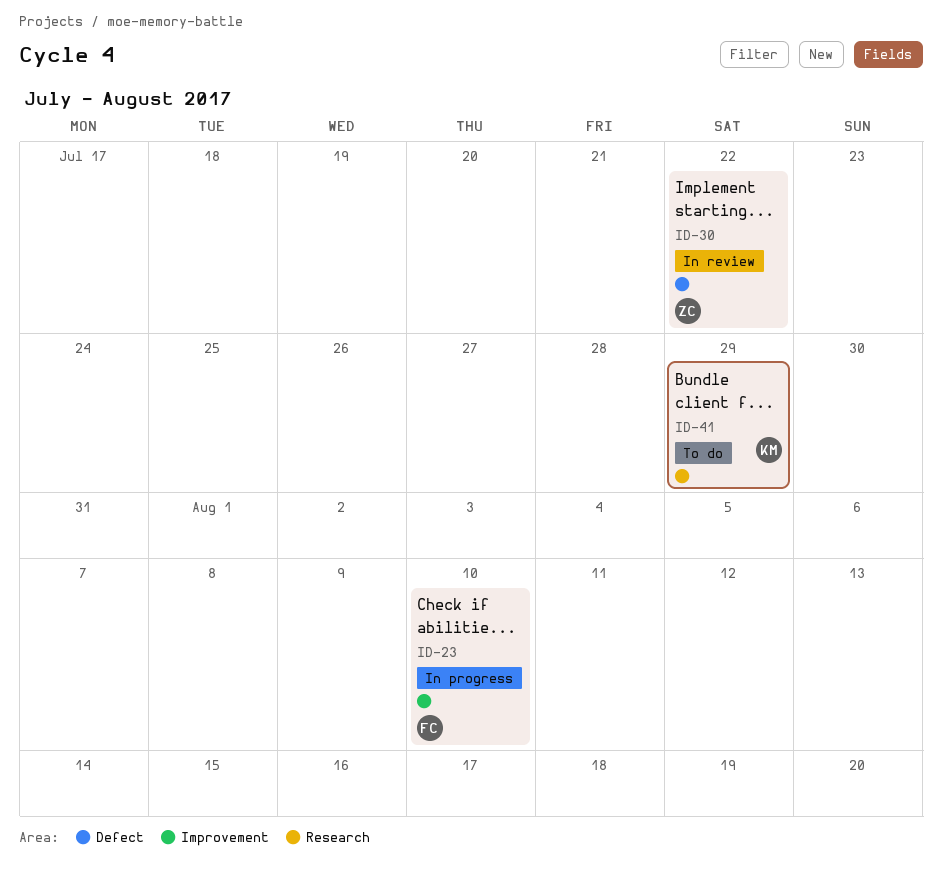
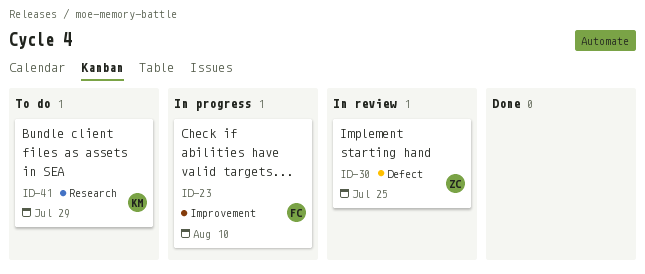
ID-30, due: Jul 22 -> Jul 25

